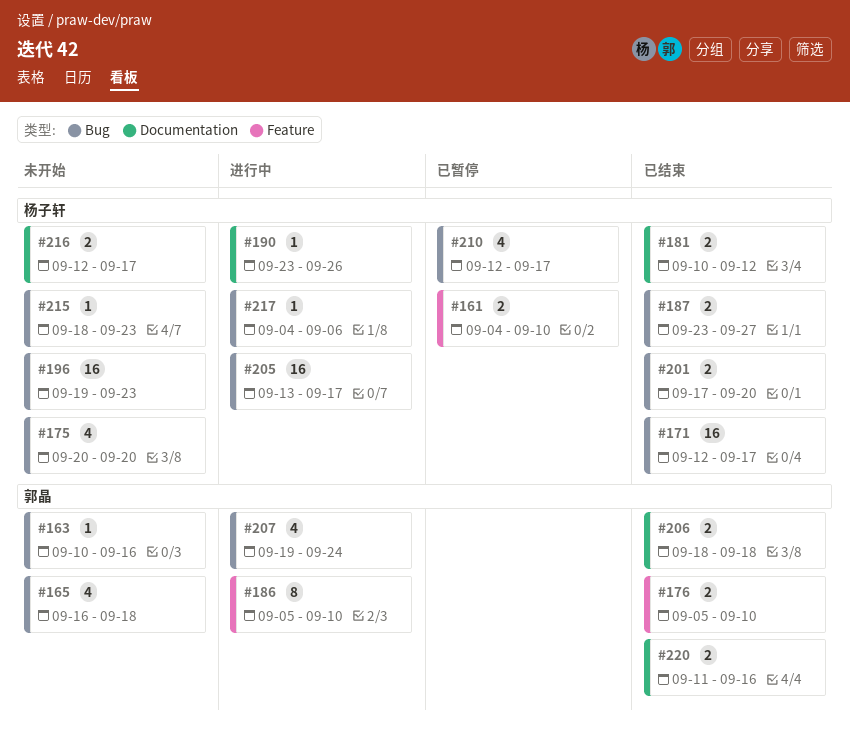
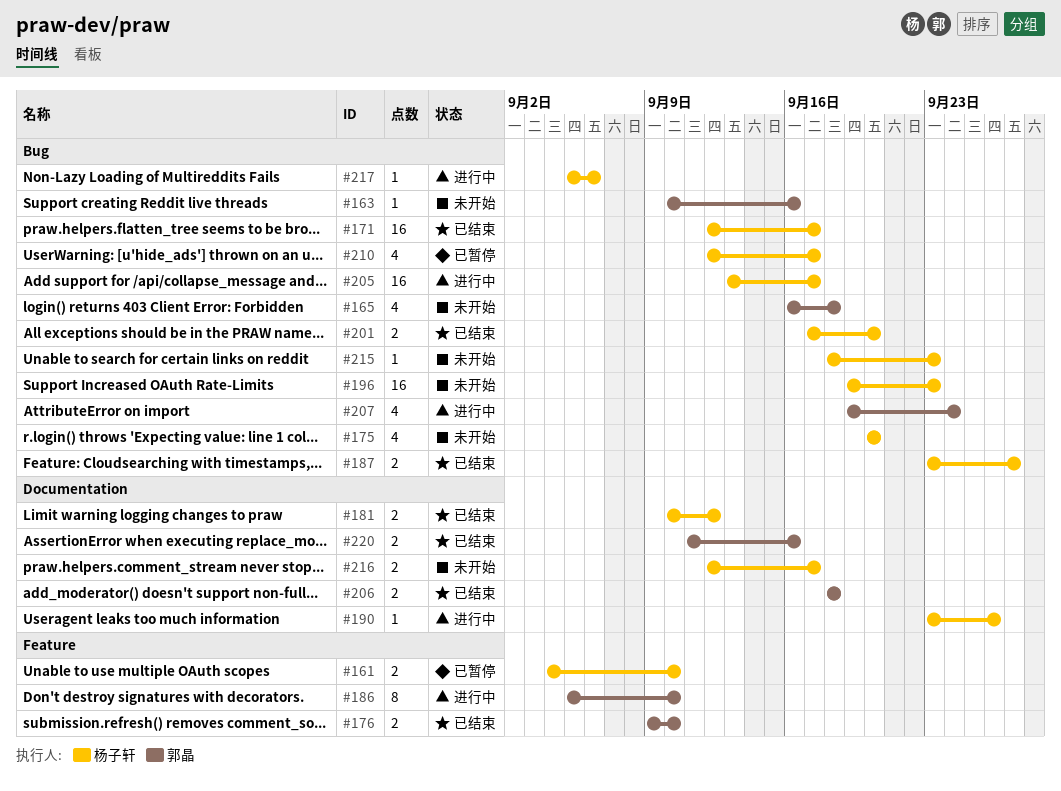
#176, start: Sep 5 -> Sep 9
#217, start: Sep 4 -> Sep 5

